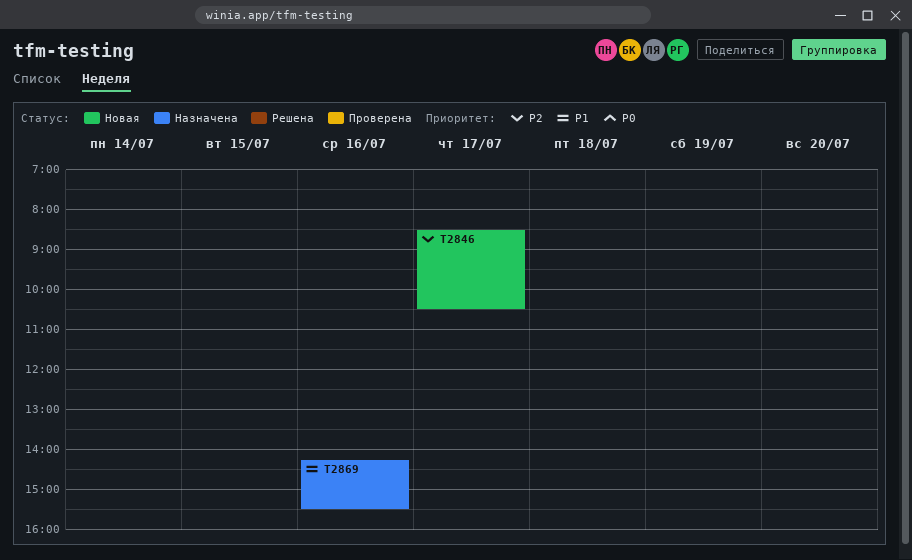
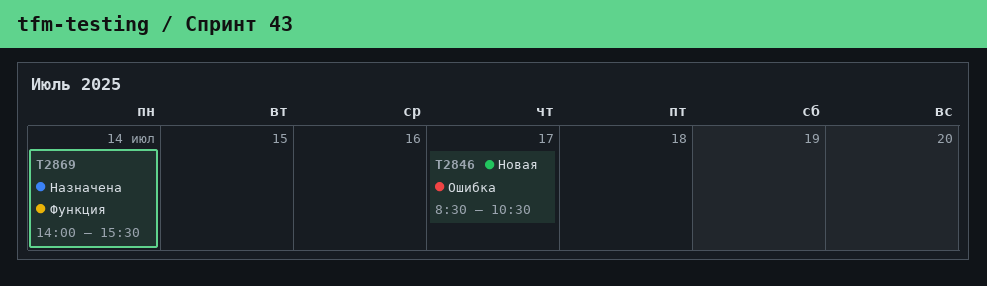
T2869, day: Jul 16 -> Jul 14
T2869, begins: 14:15 -> 14:00

